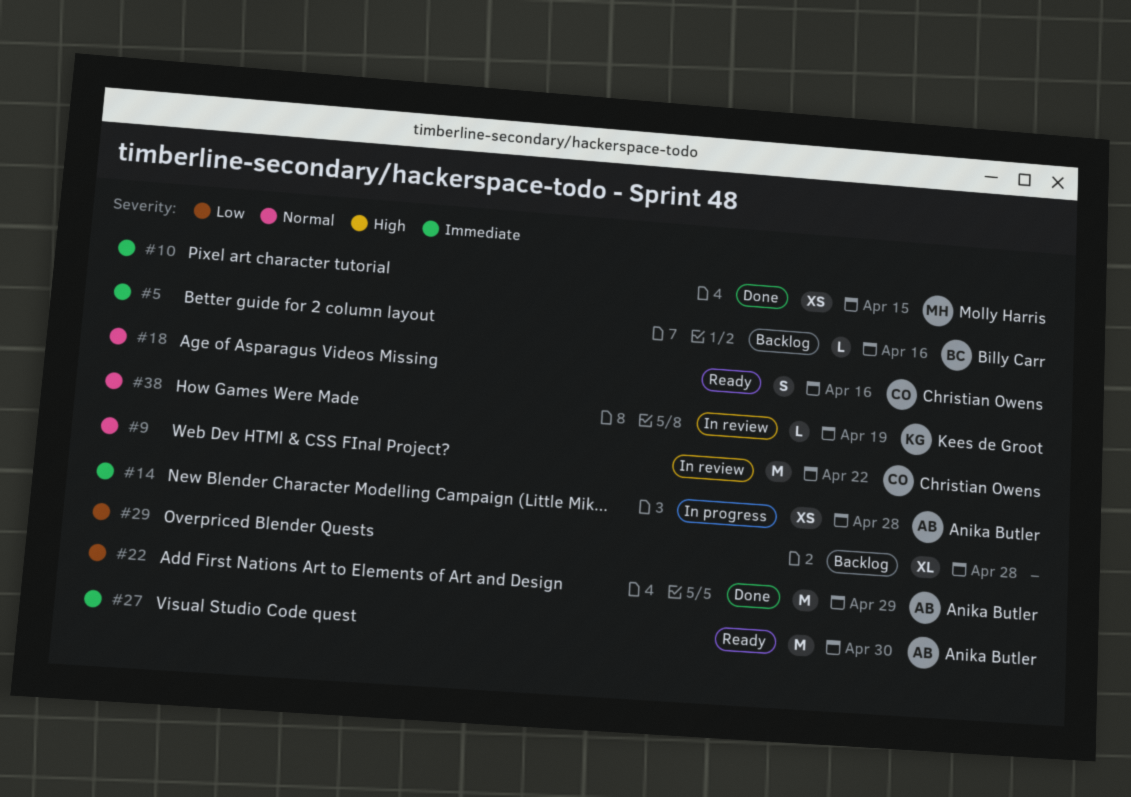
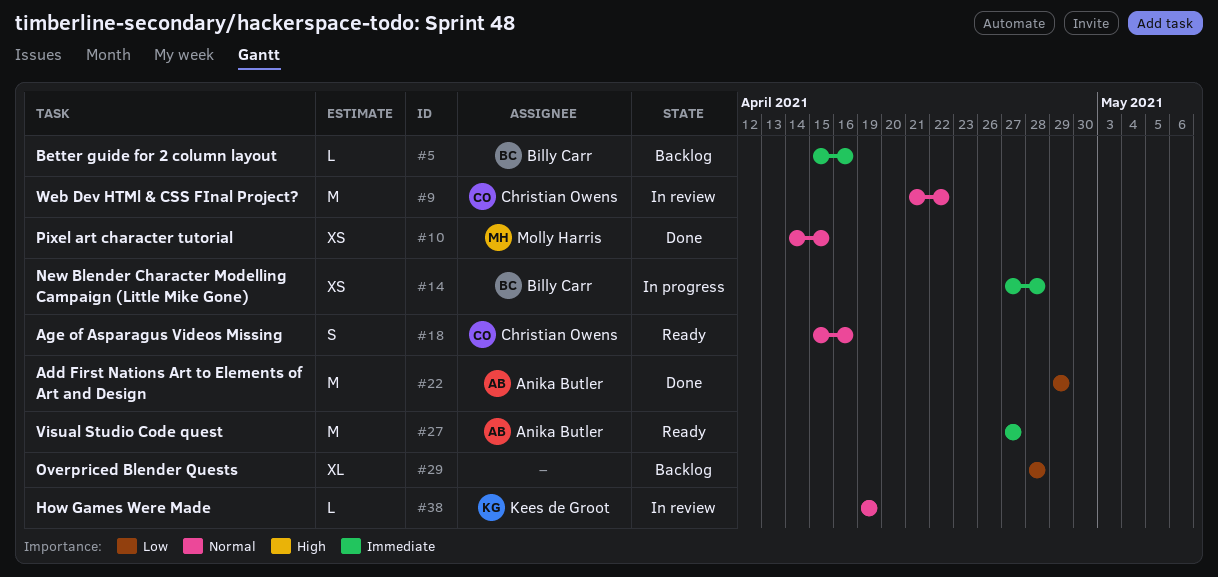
#10, priority: Immediate -> Normal
#14, owner: Anika Butler -> Billy Carr
#27, due: Apr 30 -> Apr 27

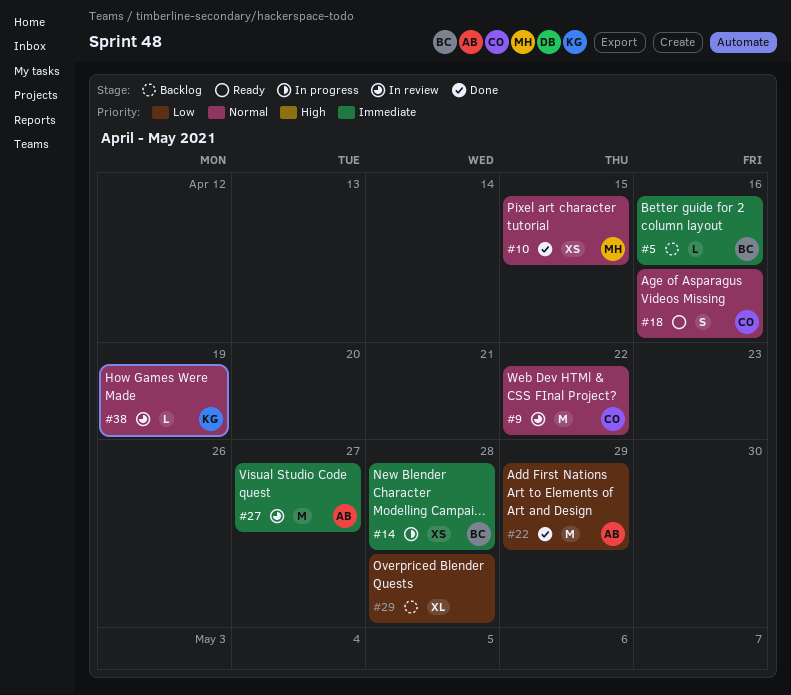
#27, status: Ready -> In review

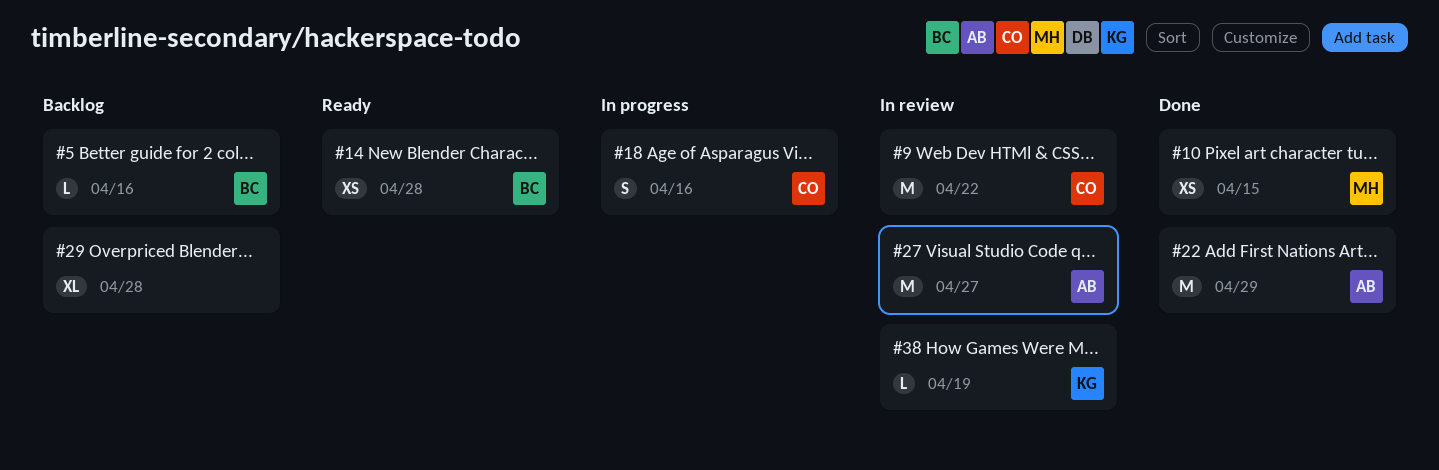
#14, status: In progress -> Ready
#18, status: Ready -> In progress

